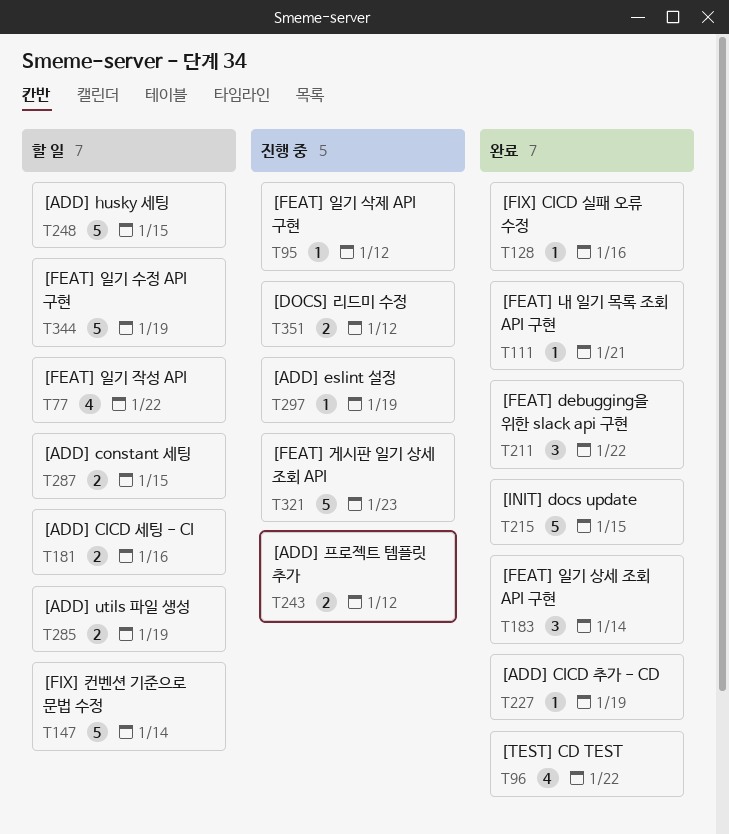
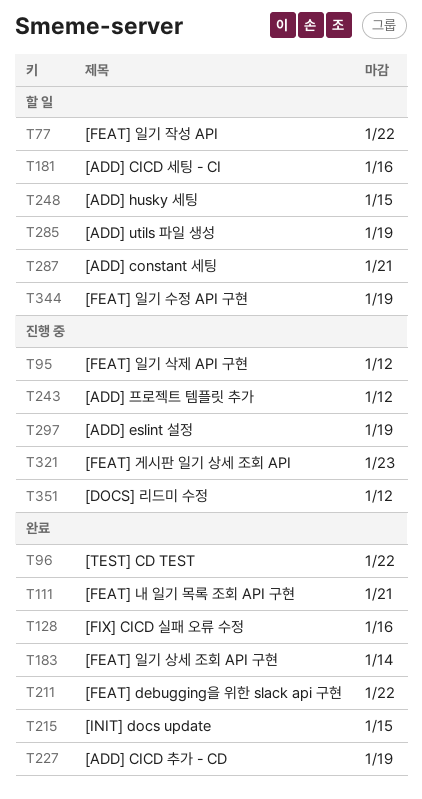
T147: present -> none
T287, due: Jan 15 -> Jan 21

